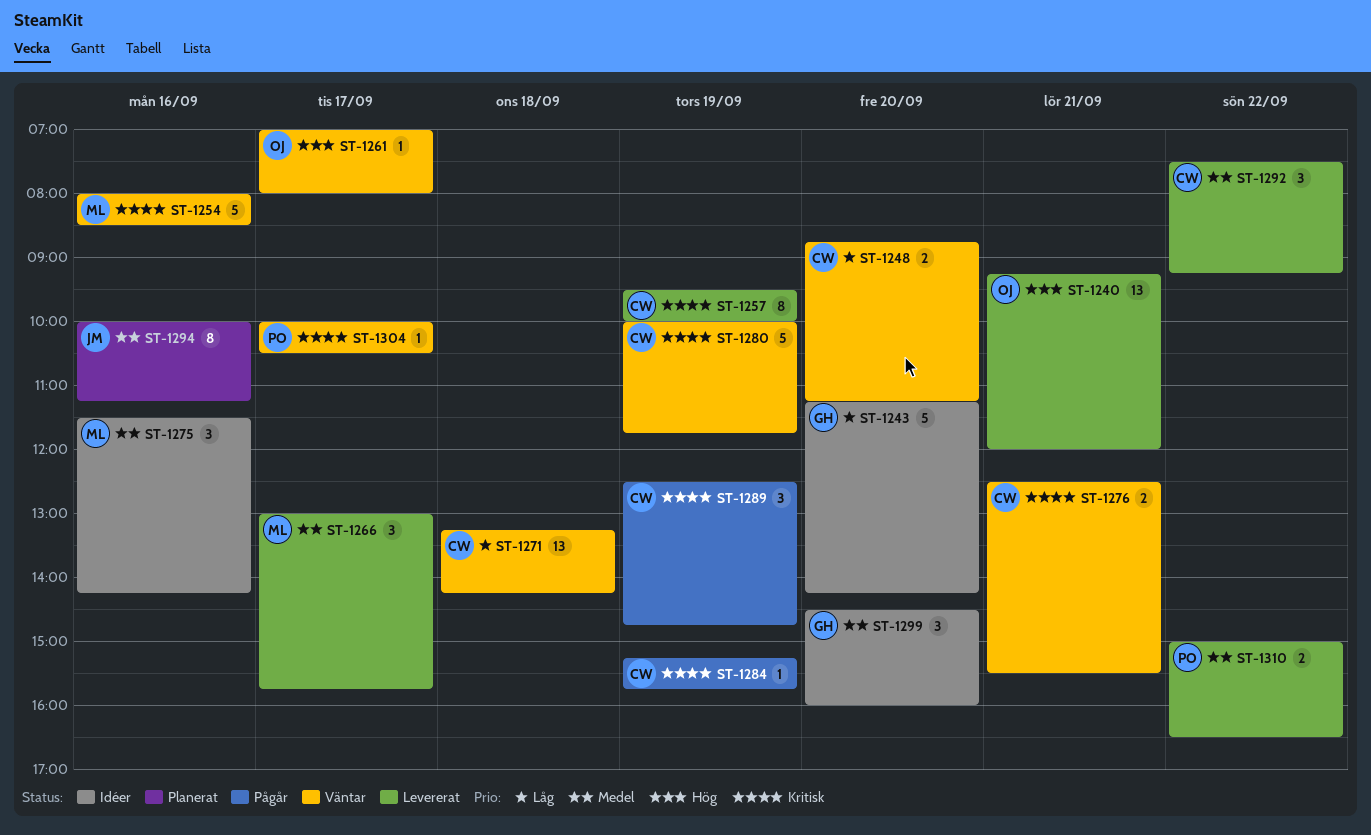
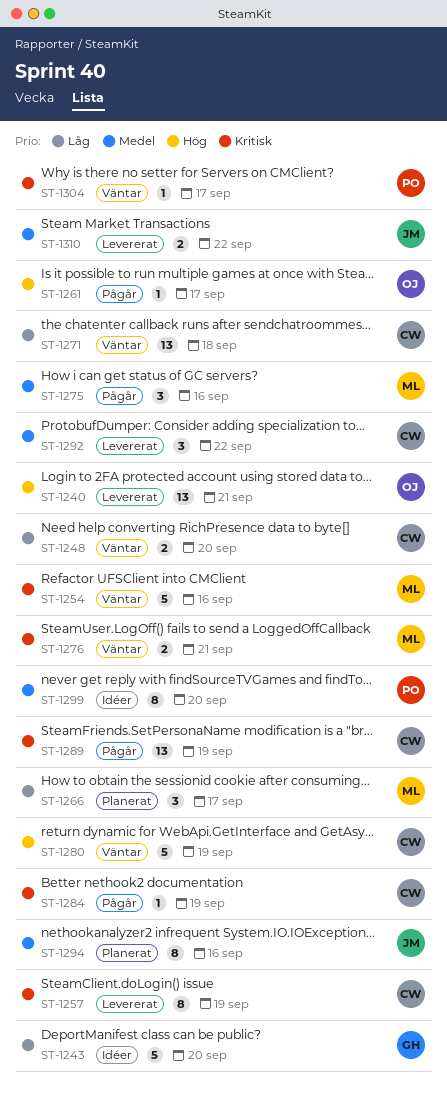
ST-1261, status: Väntar -> Pågår
ST-1266, status: Levererat -> Planerat
ST-1266, priority: Medel -> Låg
ST-1275, status: Idéer -> Pågår
ST-1276, owner: CW -> ML
ST-1280, priority: Kritisk -> Hög
ST-1289, estimate: 3 -> 13
ST-1299, owner: GH -> PO
ST-1299, estimate: 3 -> 8
ST-1310, owner: PO -> JM

